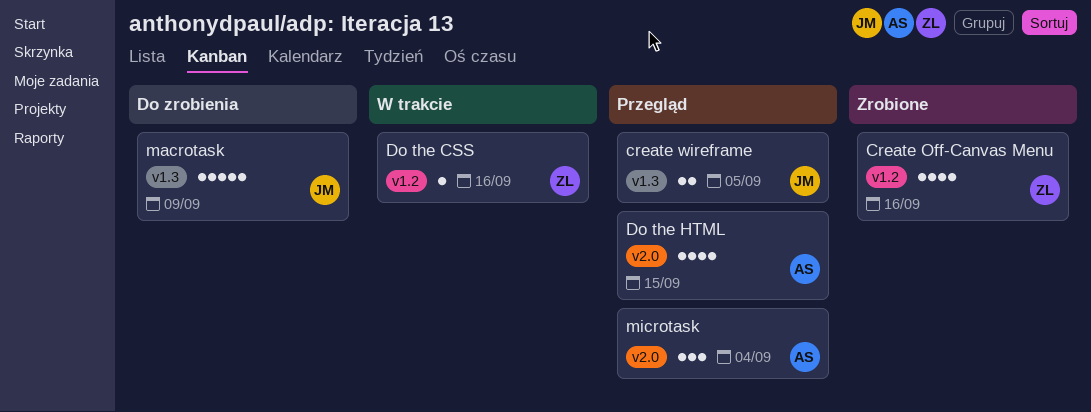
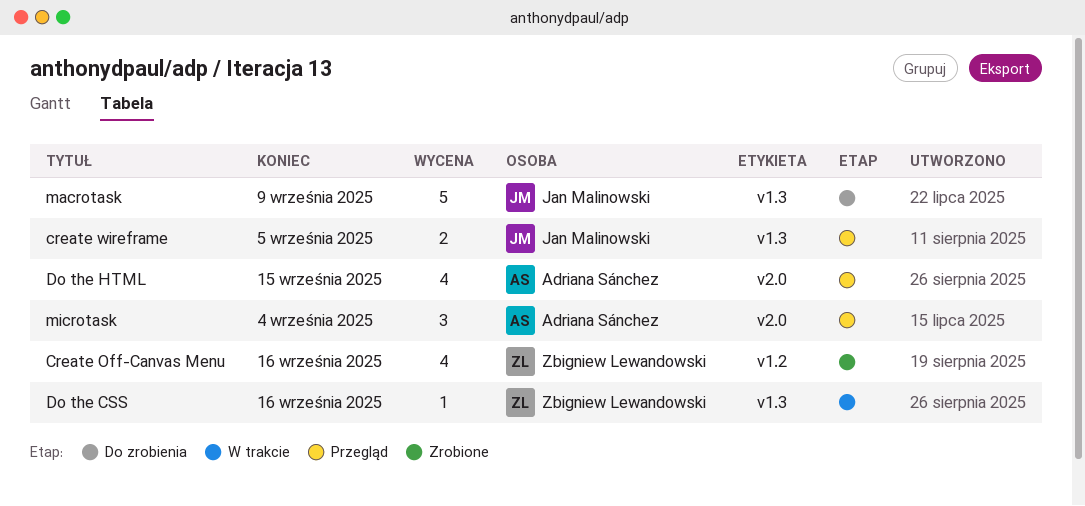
Do the CSS, label: v1.2 -> v1.3

